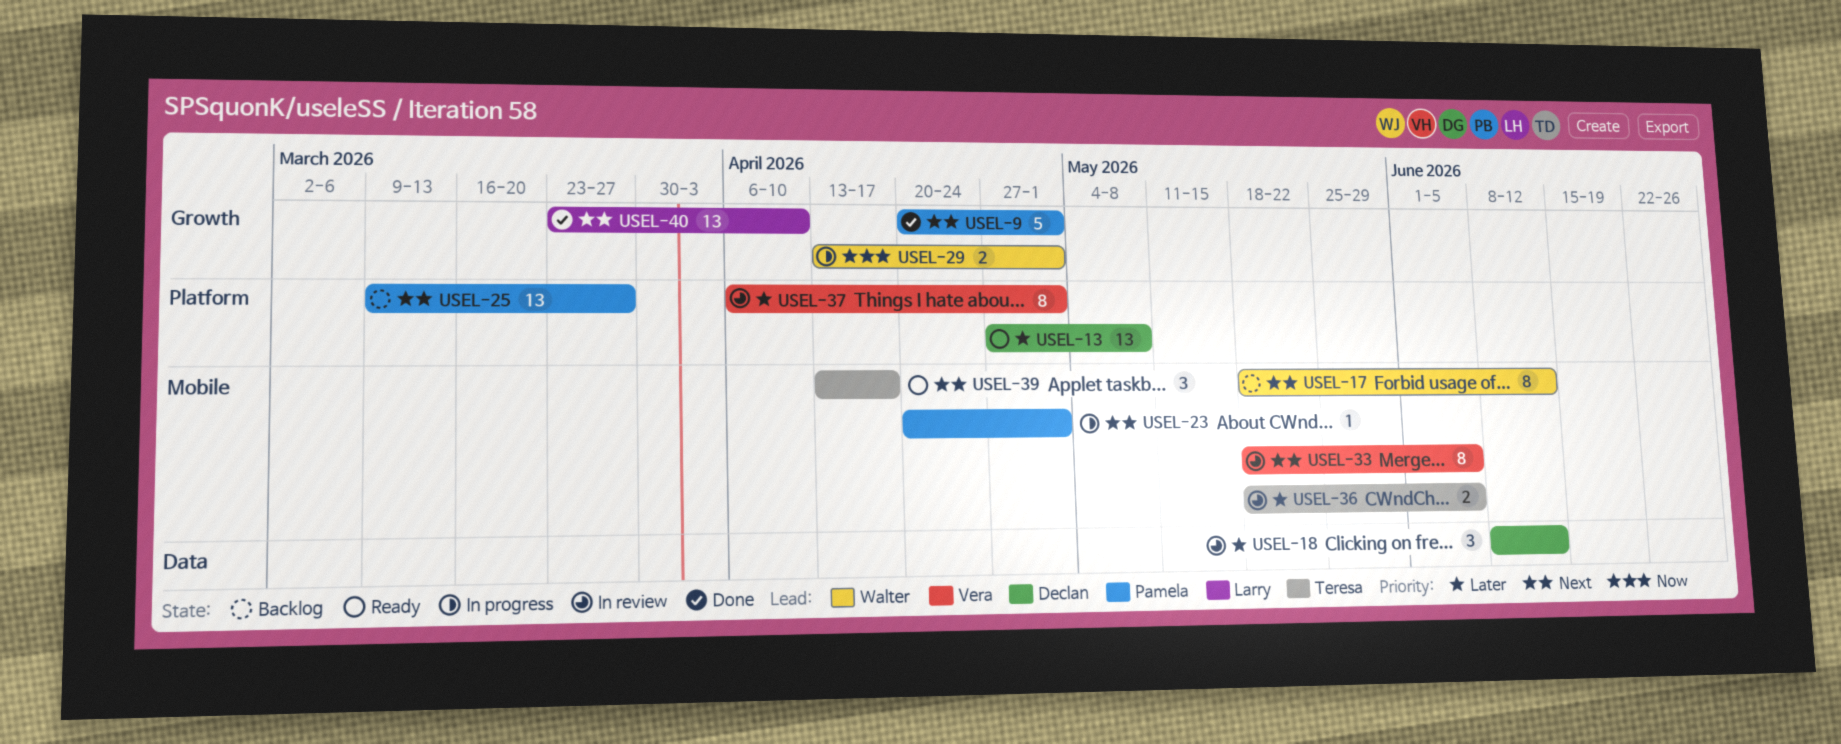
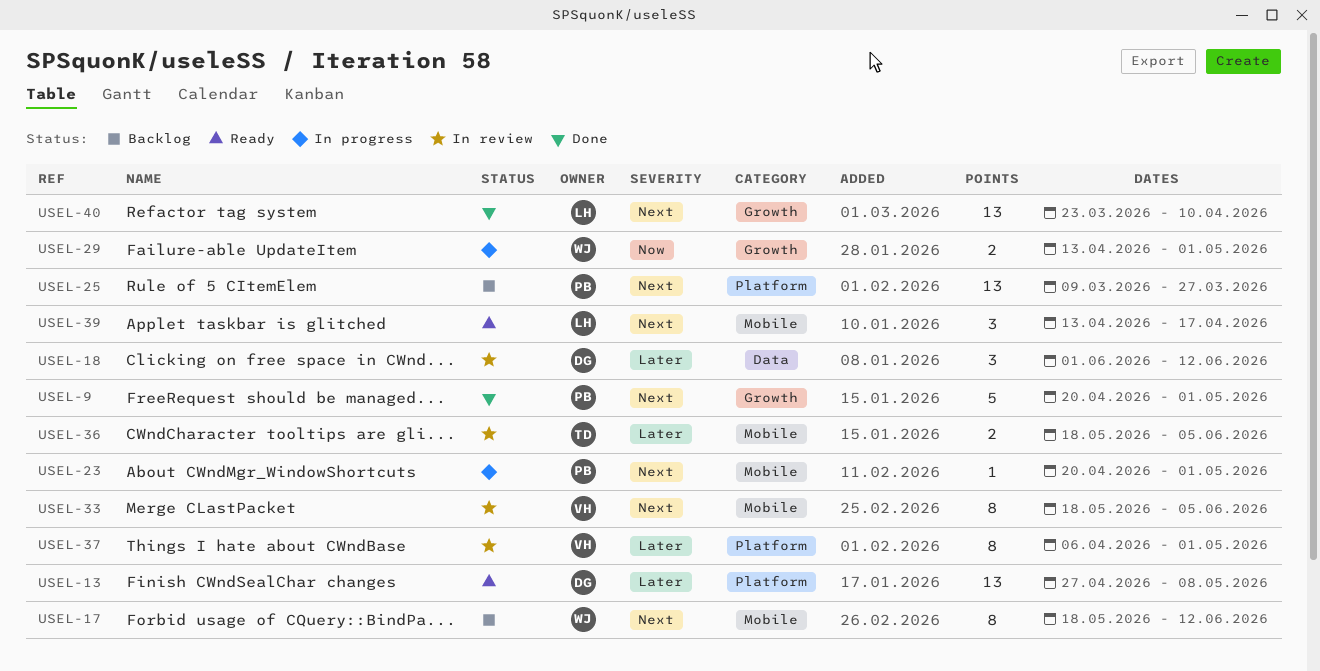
USEL-18, start: Jun 8 -> Jun 1
USEL-39, owner: Teresa -> Larry

